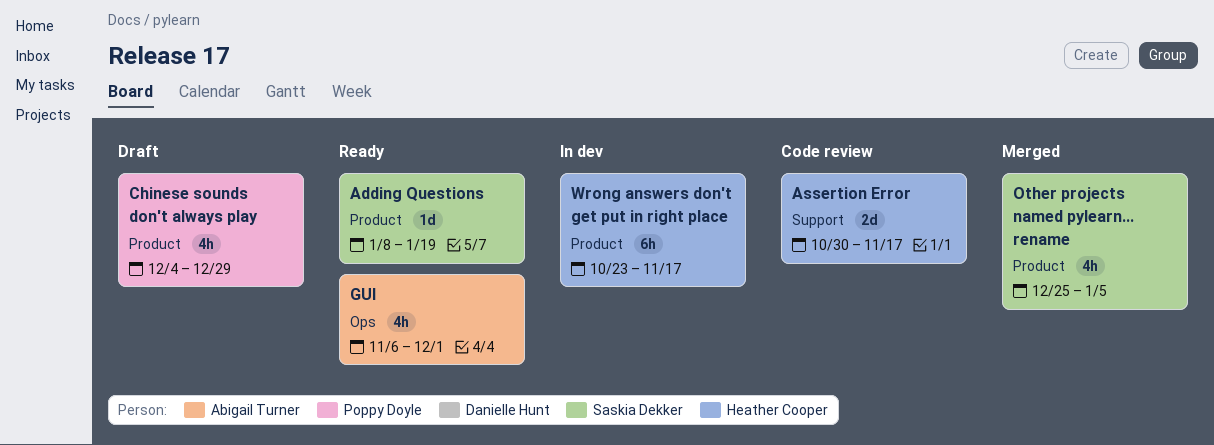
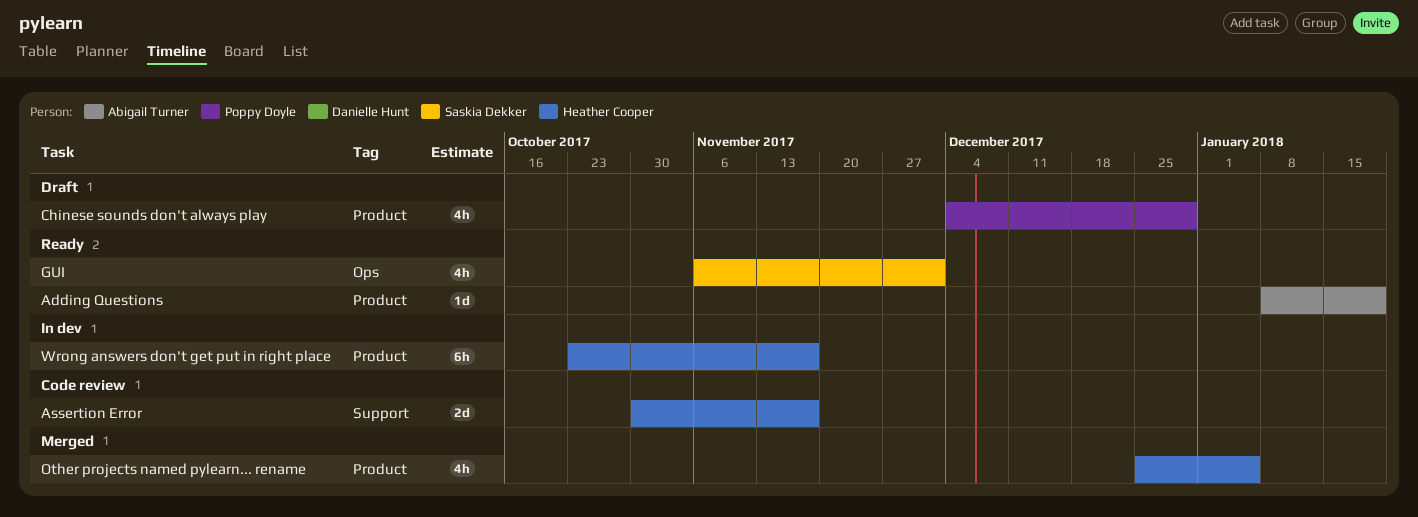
Adding Questions, owner: Saskia Dekker -> Abigail Turner
GUI, owner: Abigail Turner -> Saskia Dekker
Other projects named pylearn... rename, owner: Saskia Dekker -> Heather Cooper

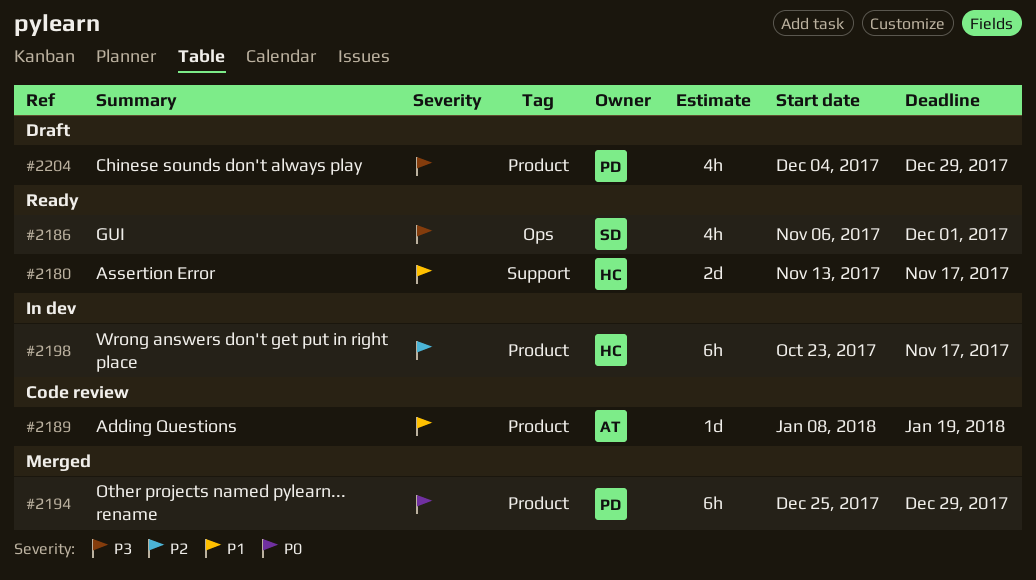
Adding Questions, status: Ready -> Code review
Assertion Error, status: Code review -> Ready
Assertion Error, start: Oct 30 -> Nov 13
Other projects named pylearn... rename, owner: Heather Cooper -> Poppy Doyle
Other projects named pylearn... rename, estimate: 4h -> 6h
Other projects named pylearn... rename, due: Jan 5 -> Dec 29

